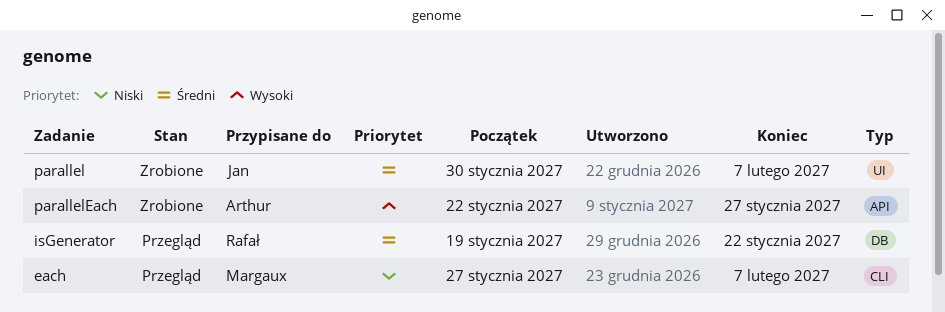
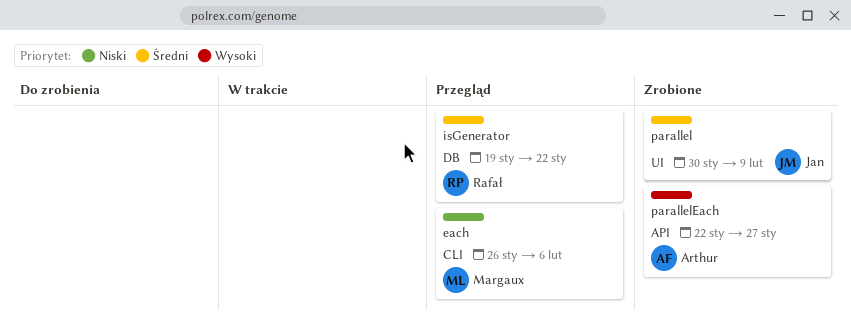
each, start: Jan 27 -> Jan 26
each, due: Feb 7 -> Feb 6
parallel, due: Feb 7 -> Feb 9

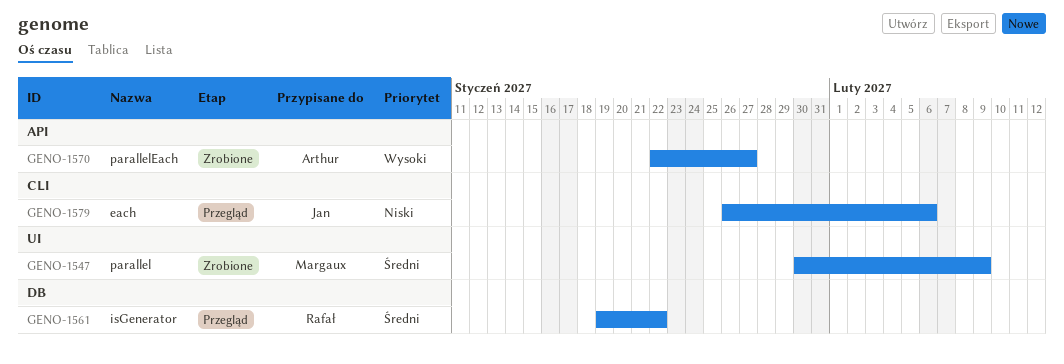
each, owner: Margaux -> Jan
parallel, owner: Jan -> Margaux

